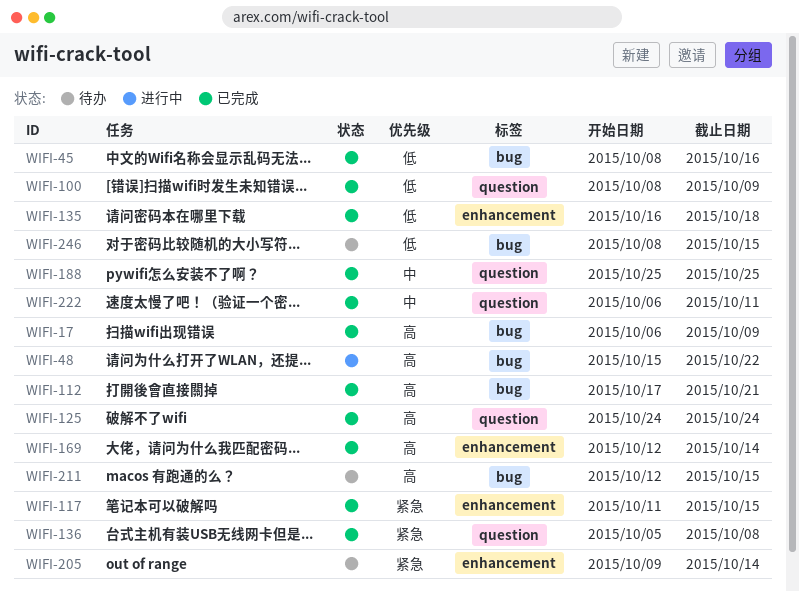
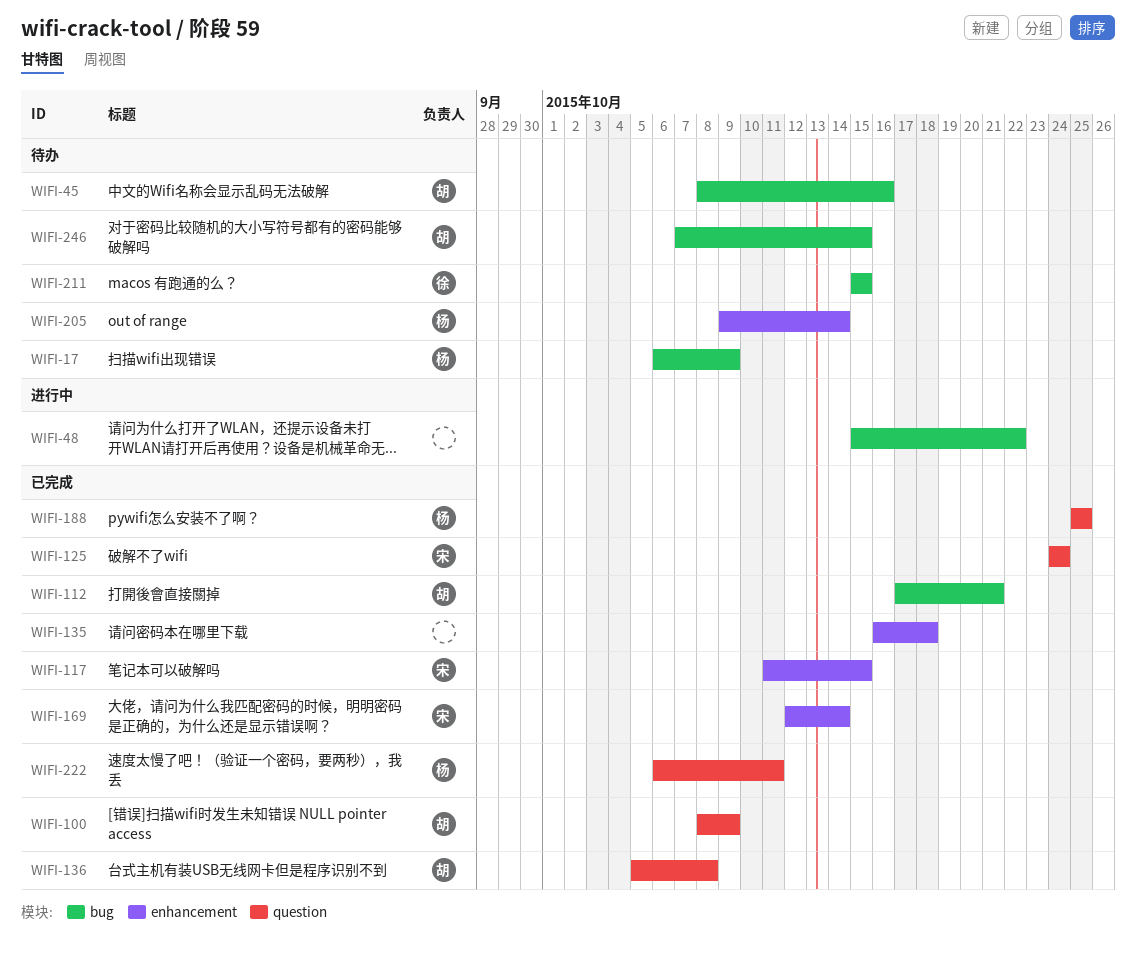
WIFI-17, status: 已完成 -> 待办
WIFI-45, status: 已完成 -> 待办
WIFI-211, start: Oct 12 -> Oct 15
WIFI-246, start: Oct 8 -> Oct 7

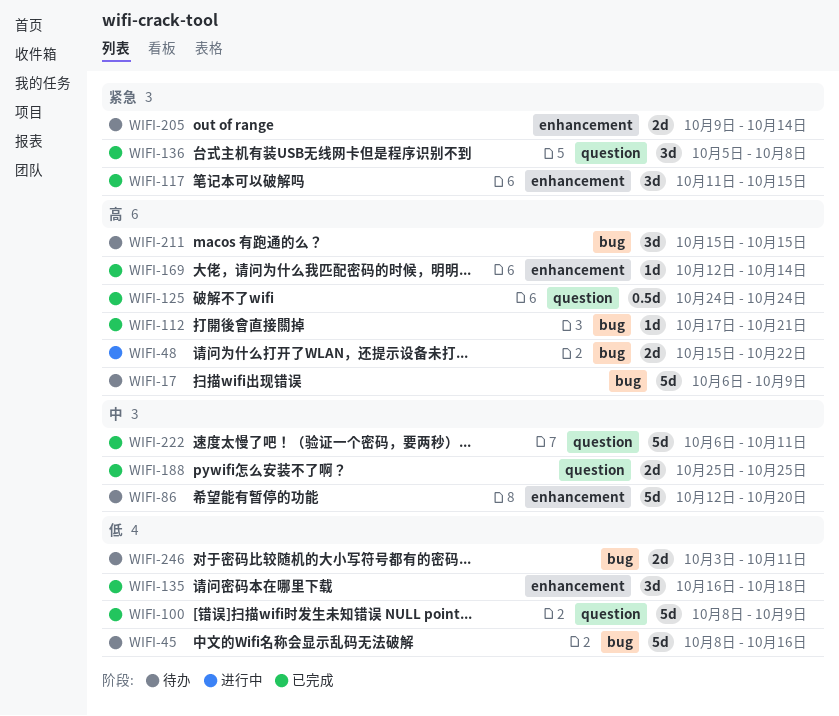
WIFI-86: none -> present
WIFI-246, start: Oct 7 -> Oct 3
WIFI-246, due: Oct 15 -> Oct 11

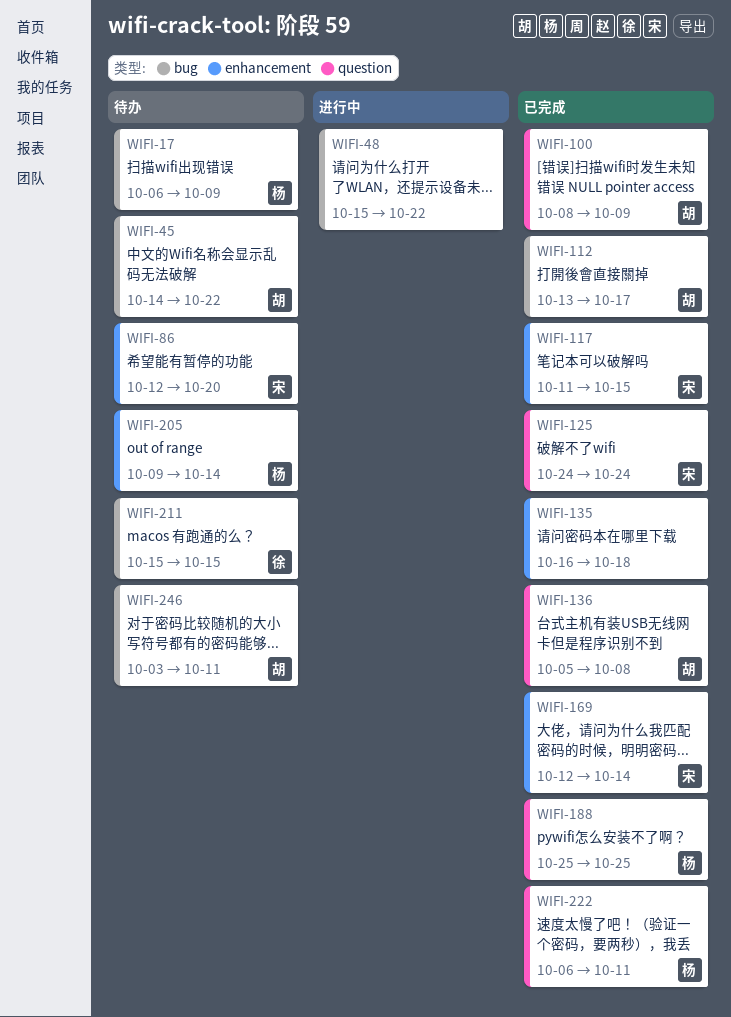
WIFI-45, start: Oct 8 -> Oct 14
WIFI-45, due: Oct 16 -> Oct 22
WIFI-112, start: Oct 17 -> Oct 13
WIFI-112, due: Oct 21 -> Oct 17

